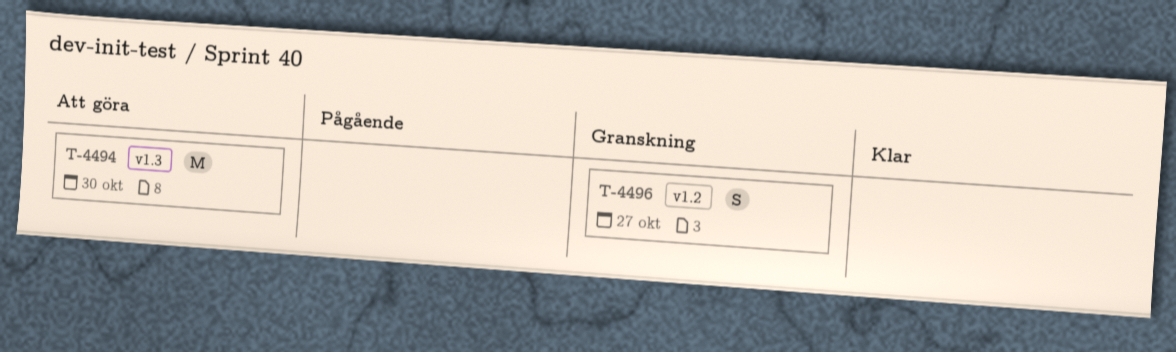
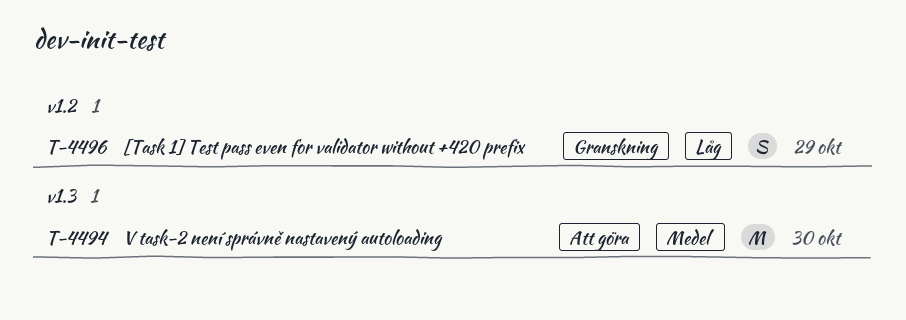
T-4496, due: Oct 27 -> Oct 29

